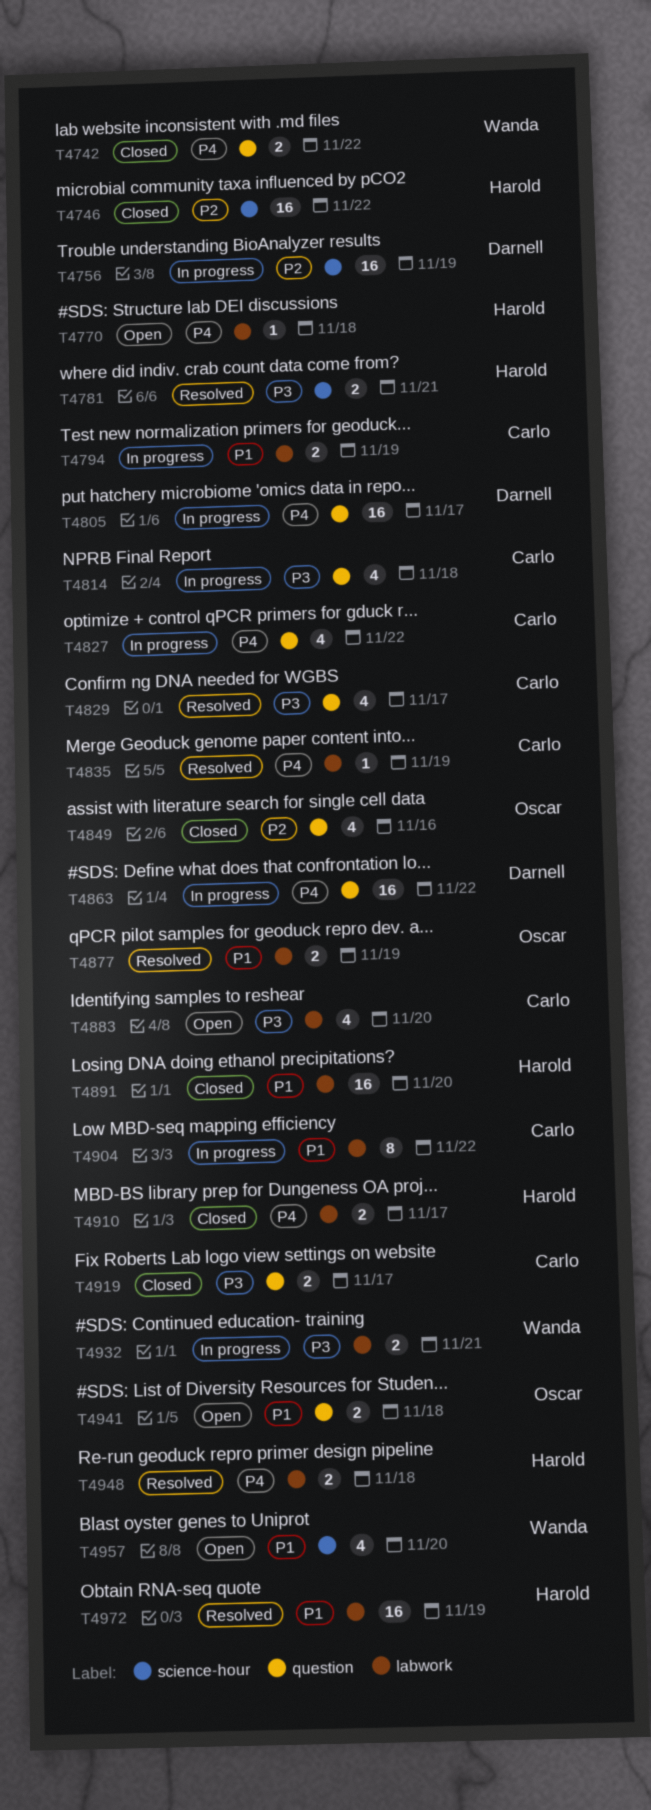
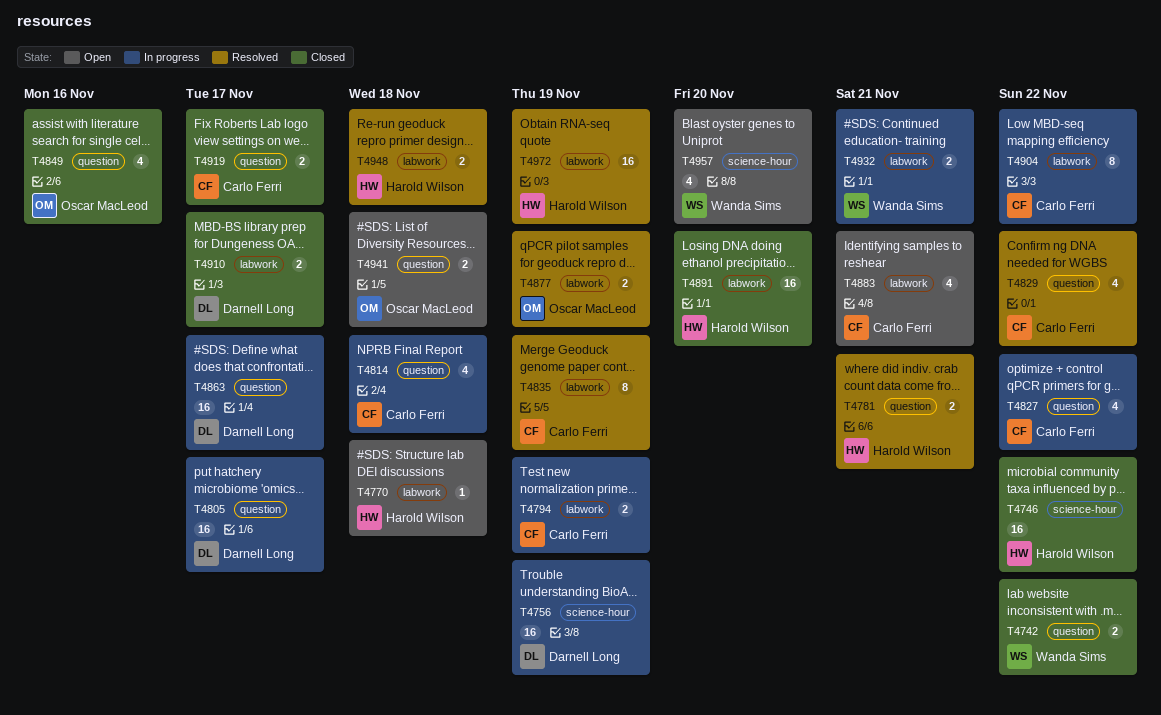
T4781, label: science-hour -> question
T4829, due: Nov 17 -> Nov 22
T4835, estimate: 1 -> 8
T4863, due: Nov 22 -> Nov 17
T4883, due: Nov 20 -> Nov 21
T4910, owner: Harold Wilson -> Darnell Long

